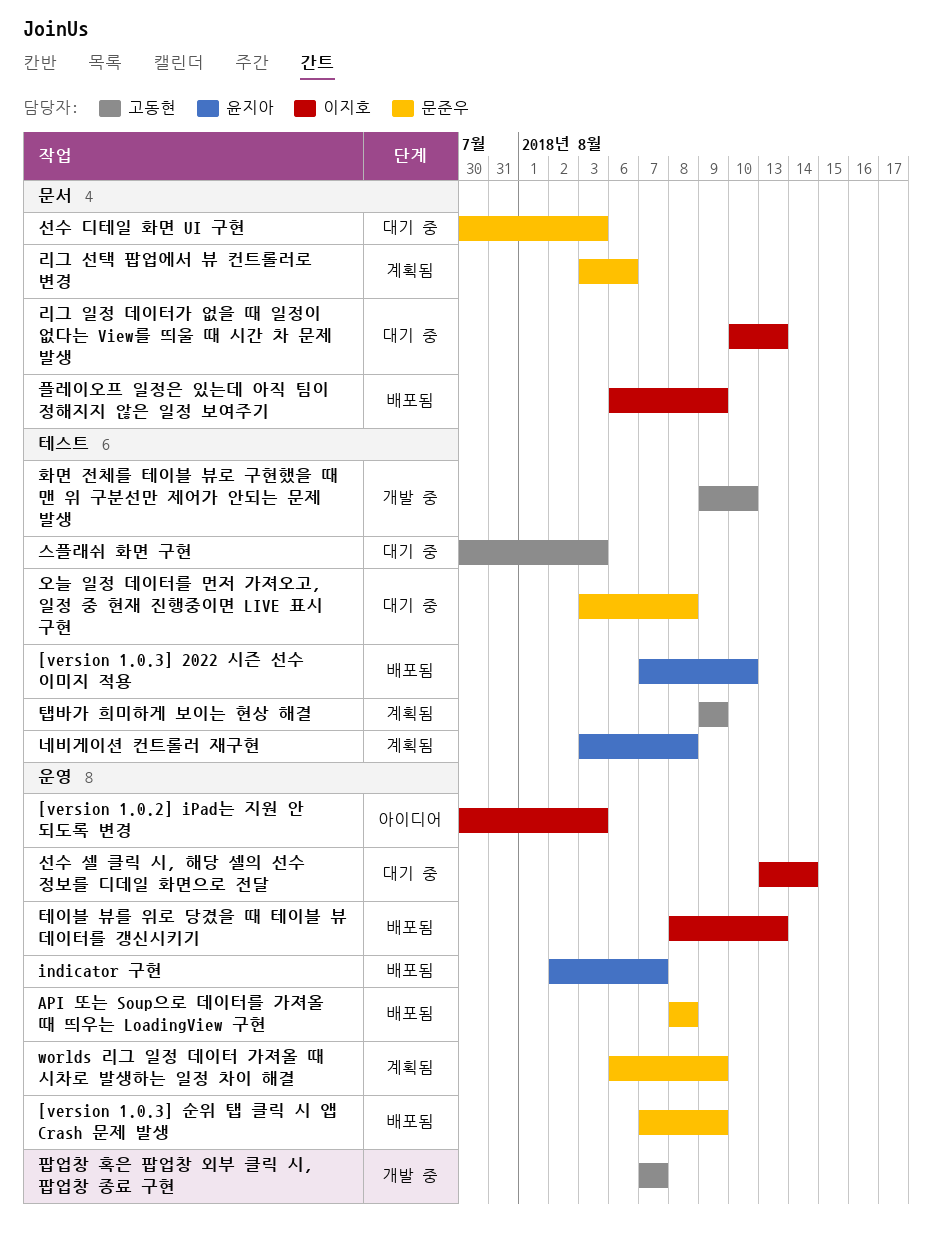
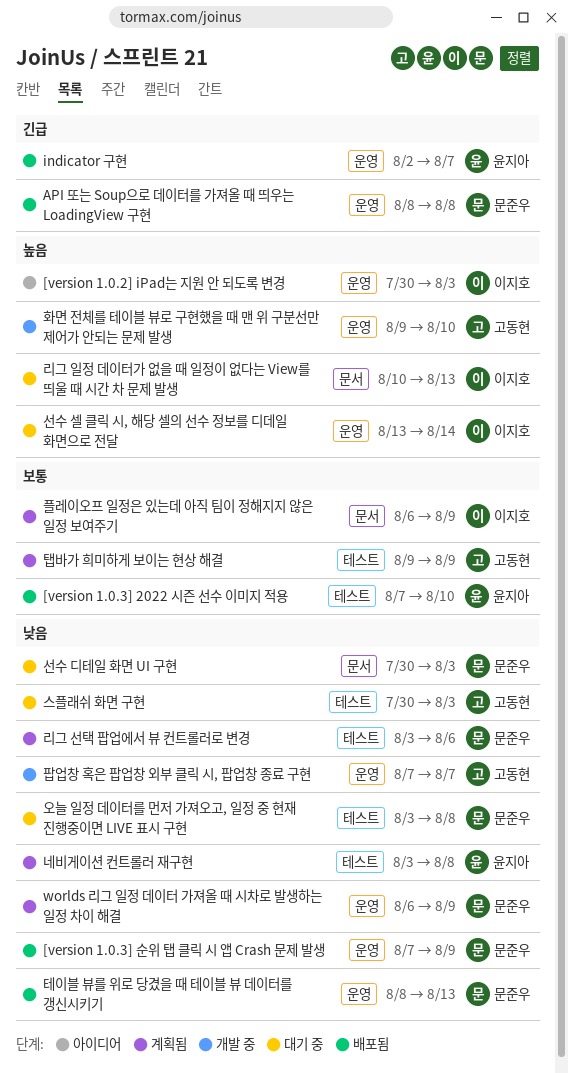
리그 선택 팝업에서 뷰 컨트롤러로 변경, label: 문서 -> 테스트
테이블 뷰를 위로 당겼을 때 테이블 뷰 데이터를 갱신시키기, owner: 이지호 -> 문준우
플레이오프 일정은 있는데 아직 팀이 정해지지 않은 일정 보여주기, status: 배포됨 -> 계획됨
화면 전체를 테이블 뷰로 구현했을 때 맨 위 구분선만 제어가 안되는 문제 발생, label: 테스트 -> 운영

